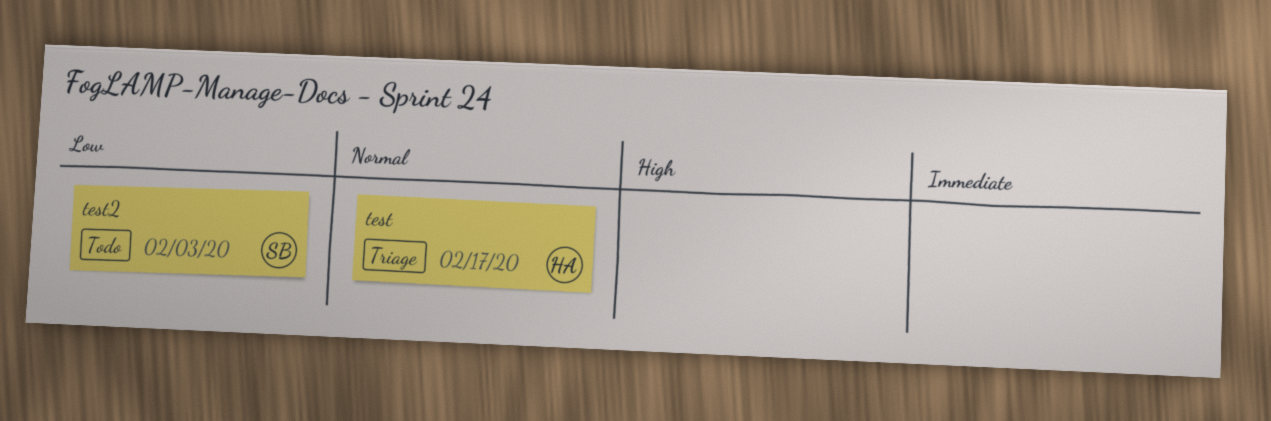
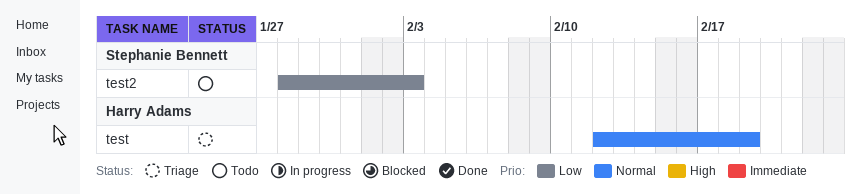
test, due: Feb 17 -> Feb 19

